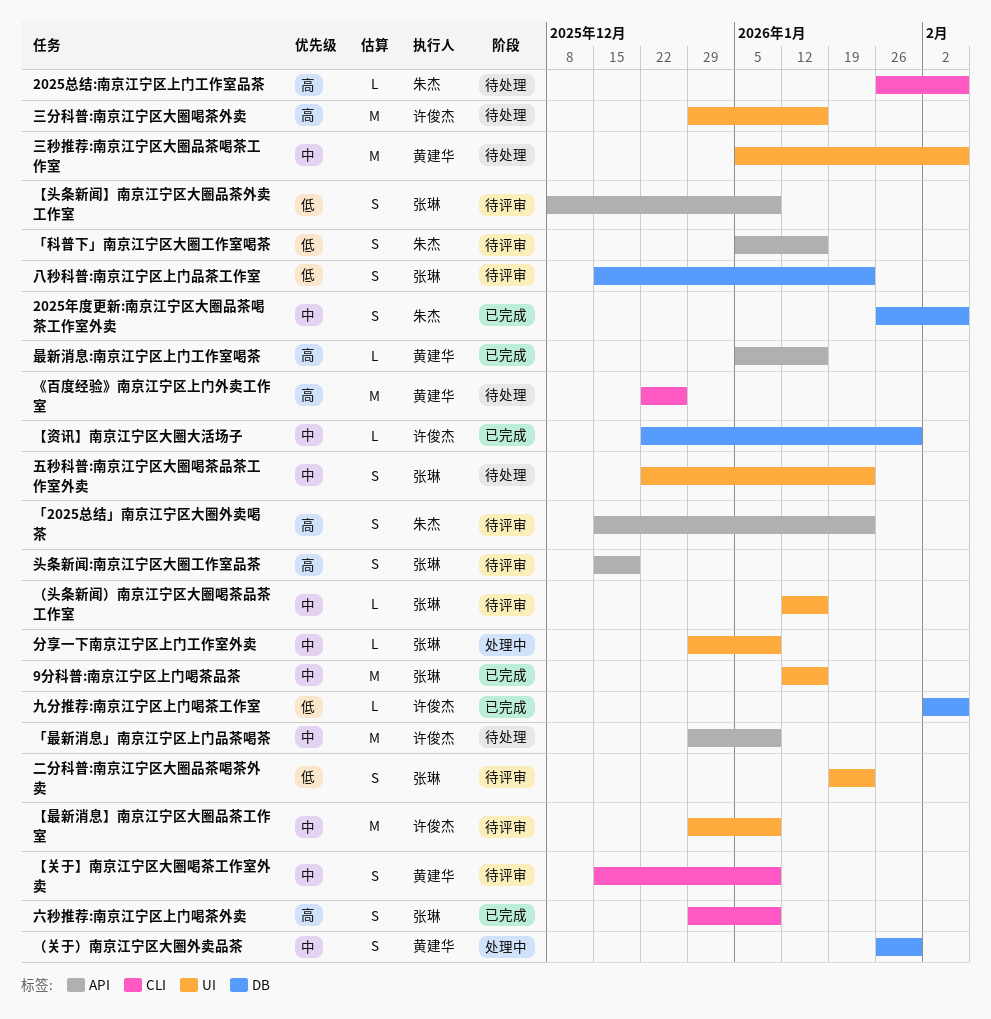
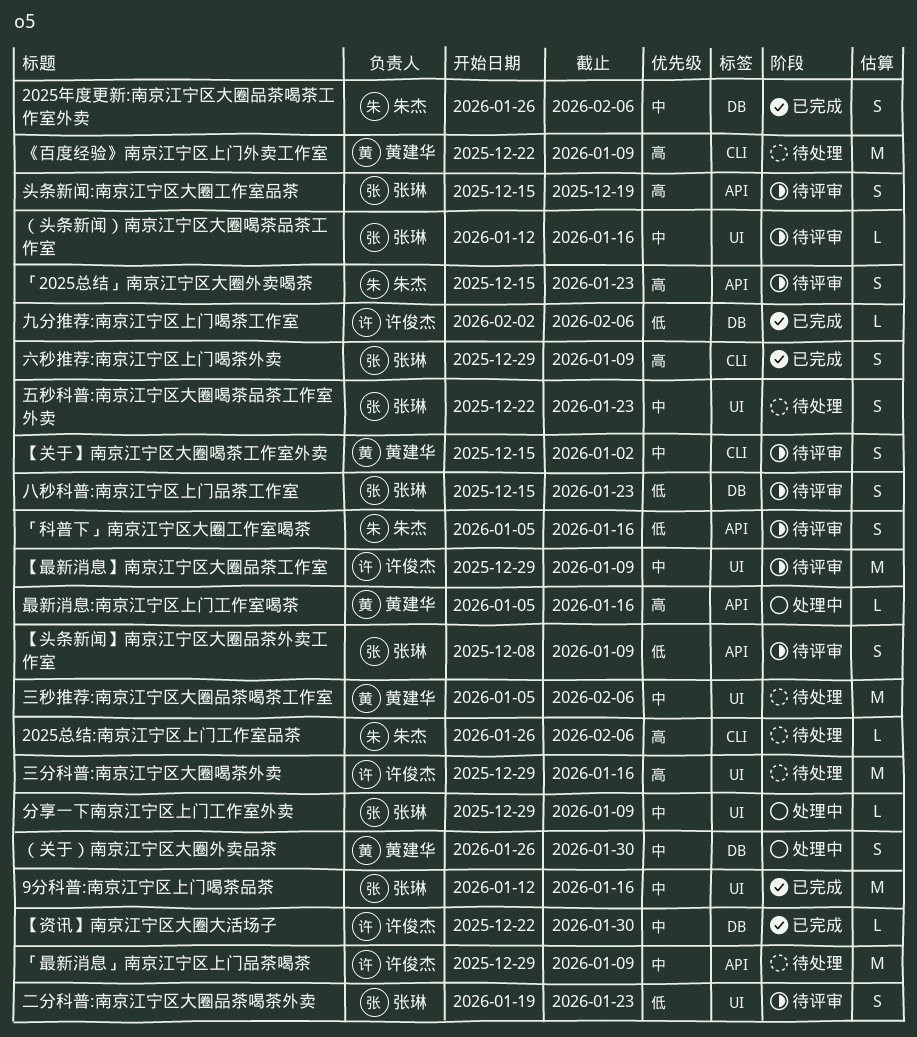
《百度经验》南京江宁区上门外卖工作室, due: Dec 26 -> Jan 9
【关于】南京江宁区大圈喝茶工作室外卖, due: Jan 9 -> Jan 2
最新消息:南京江宁区上门工作室喝茶, status: 已完成 -> 处理中

